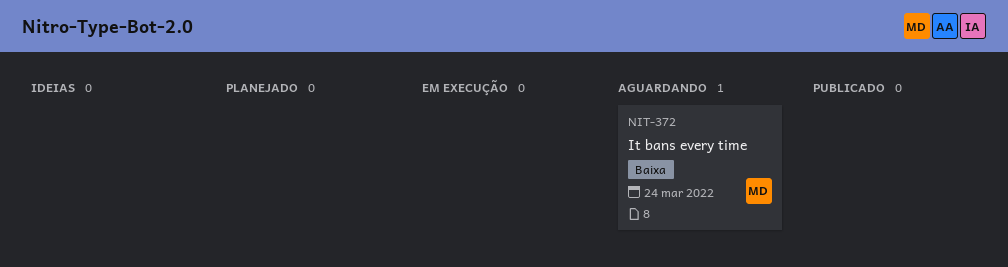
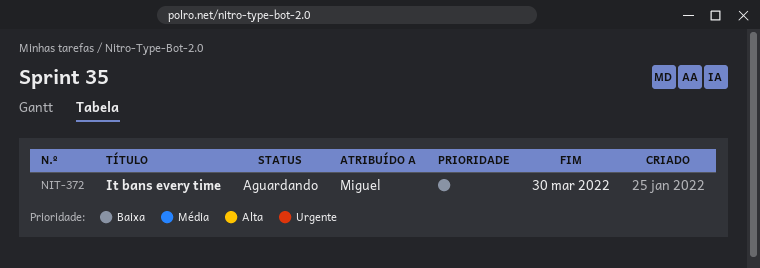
NIT-372, due: Mar 24 -> Mar 30

